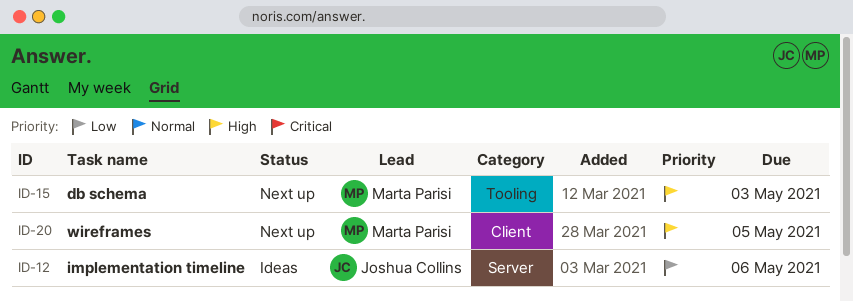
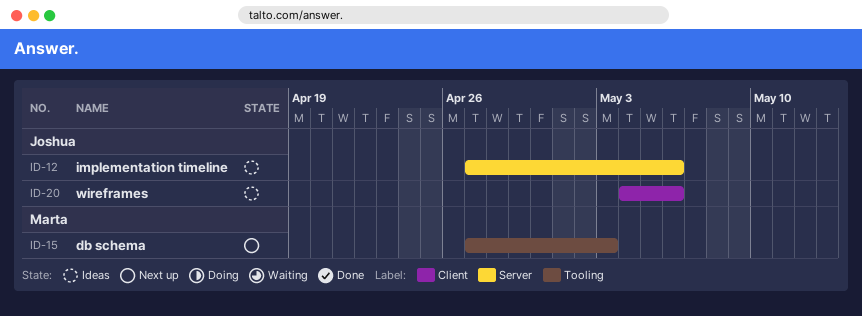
ID-20, status: Next up -> Ideas
ID-20, owner: Marta Parisi -> Joshua Collins
ID-20, due: May 5 -> May 6

